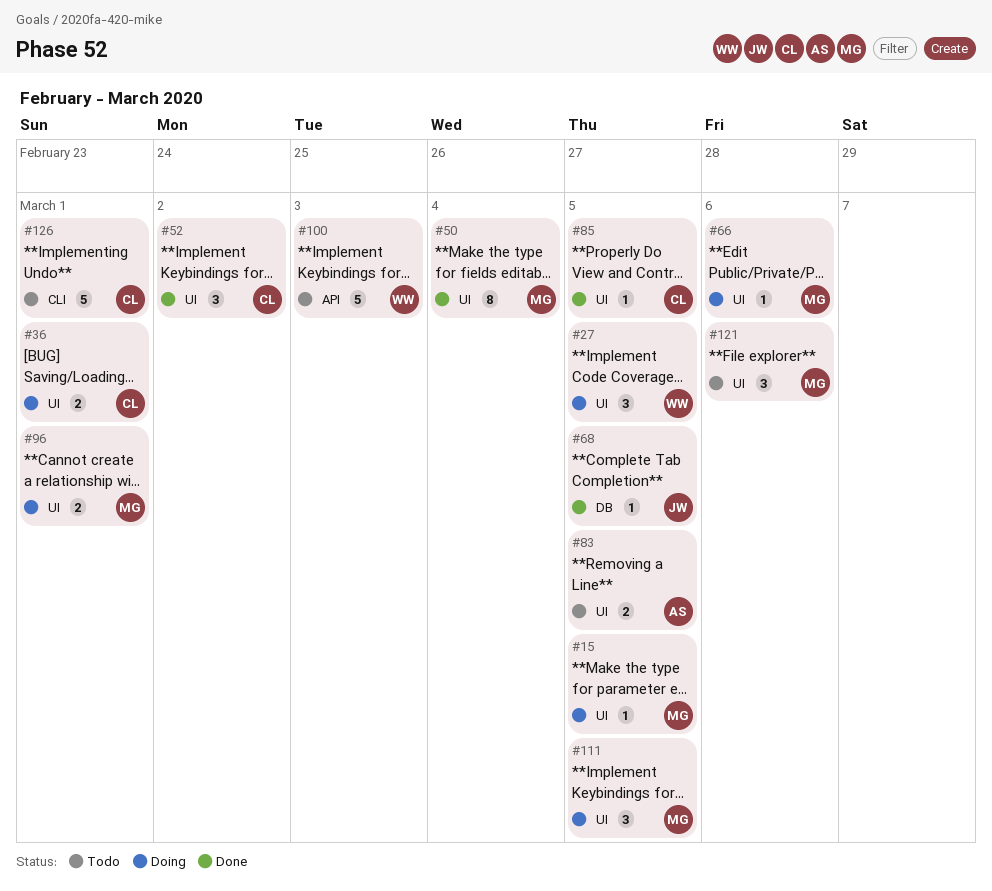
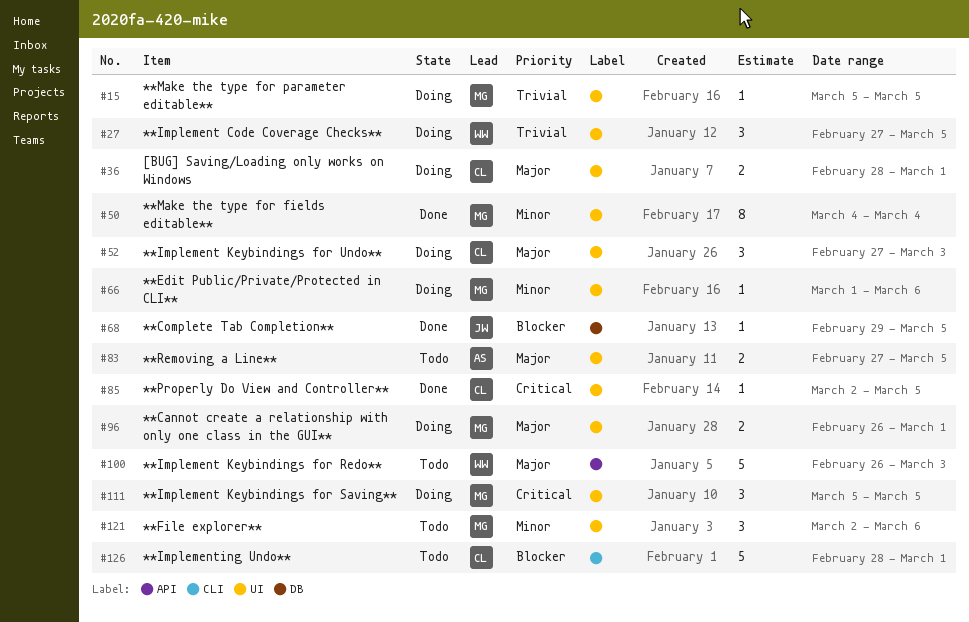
#52, status: Done -> Doing
#52, due: Mar 2 -> Mar 3

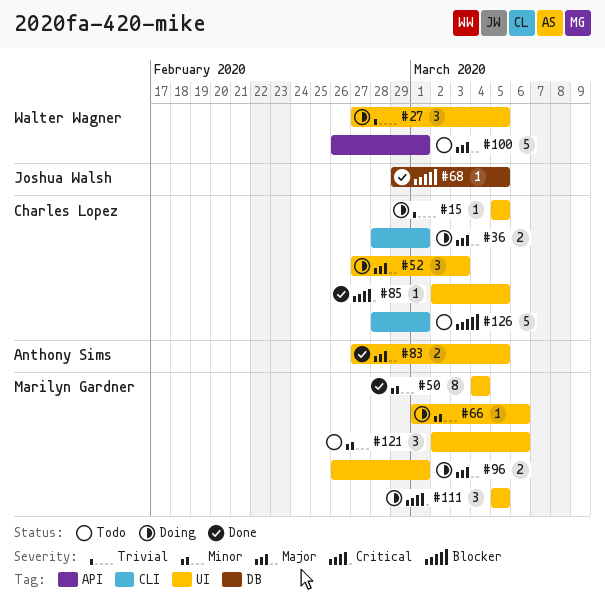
#15, owner: Marilyn Gardner -> Charles Lopez
#36, label: UI -> CLI
#83, status: Todo -> Done
#100, due: Mar 3 -> Mar 1

